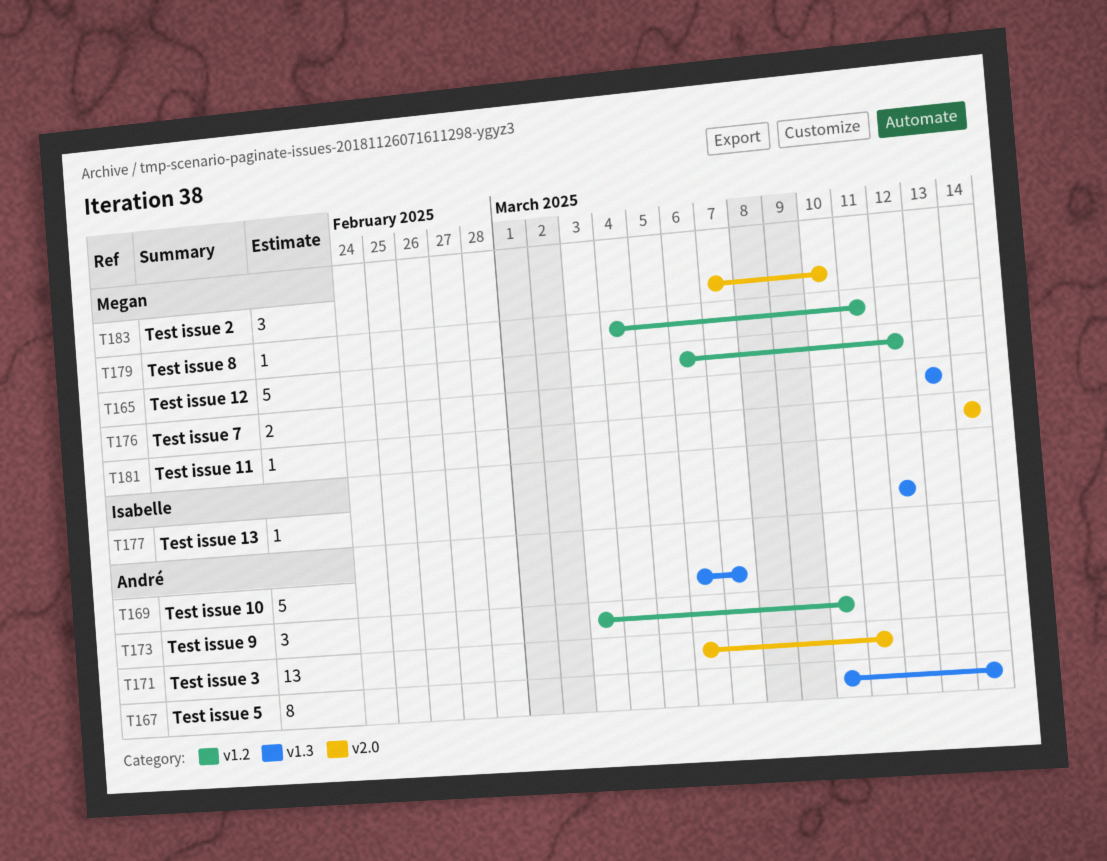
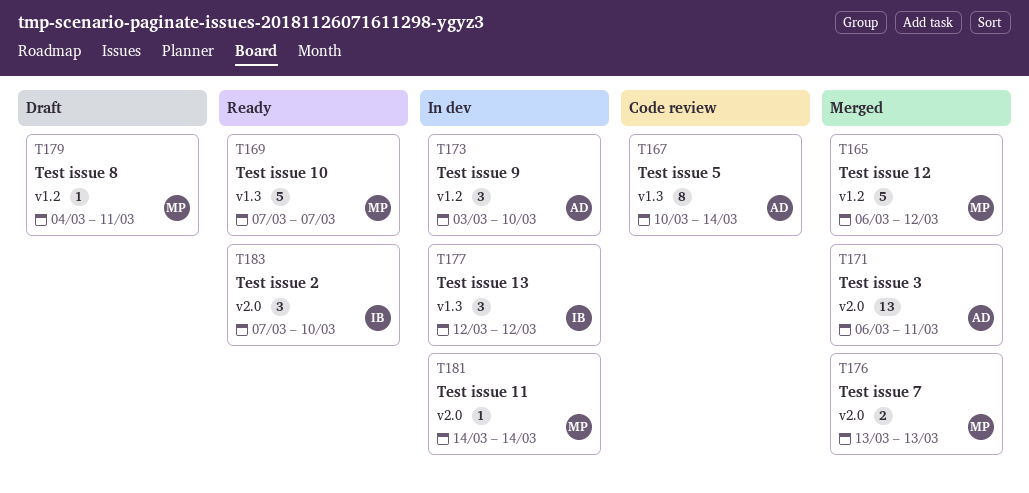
T169, owner: André -> Megan
T169, start: Mar 6 -> Mar 7
T176, label: v1.3 -> v2.0
T177, estimate: 1 -> 3
T183, owner: Megan -> Isabelle

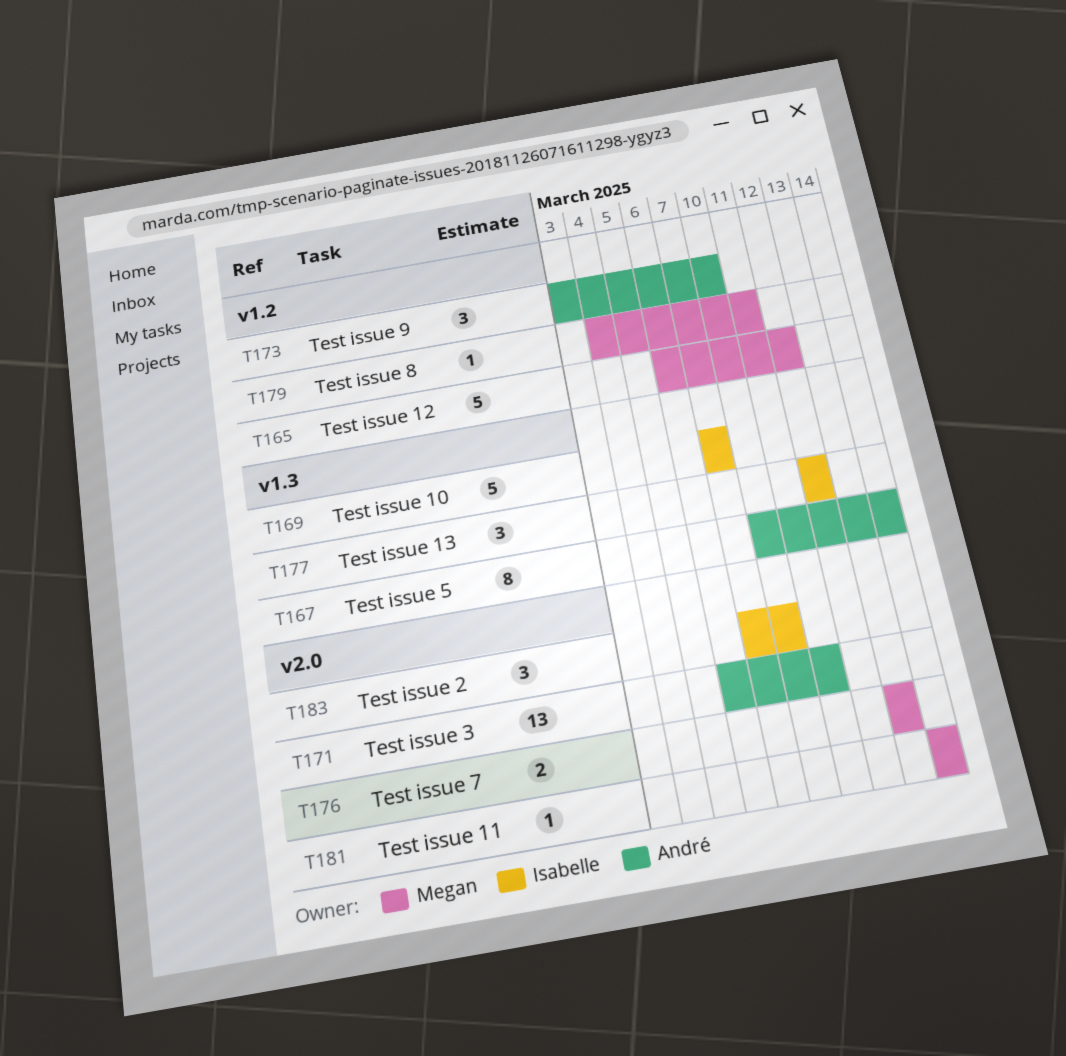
T169, owner: Megan -> Isabelle

